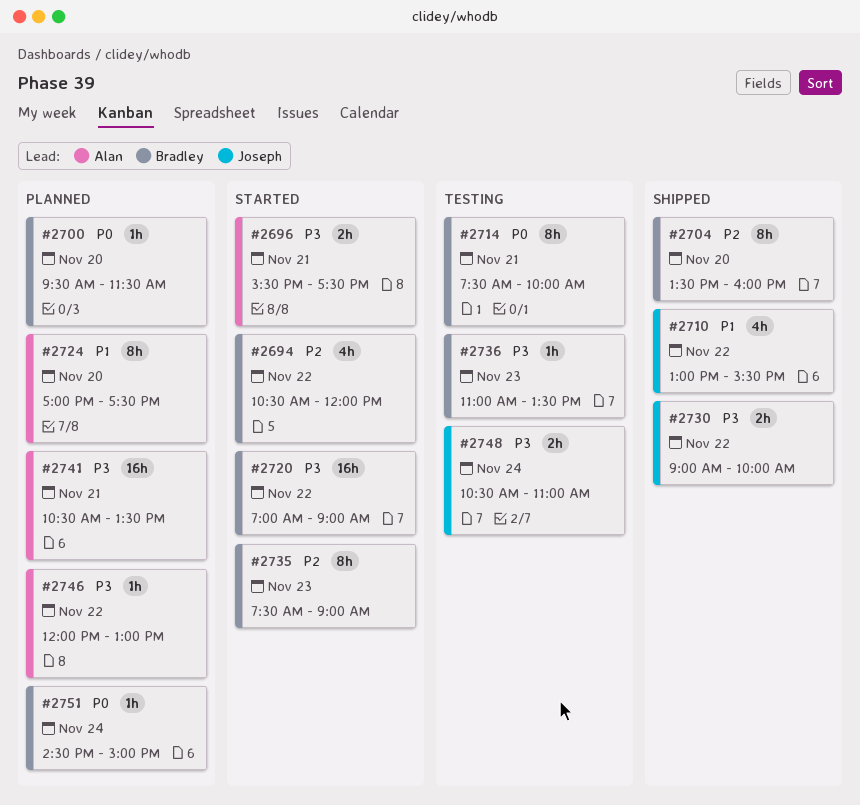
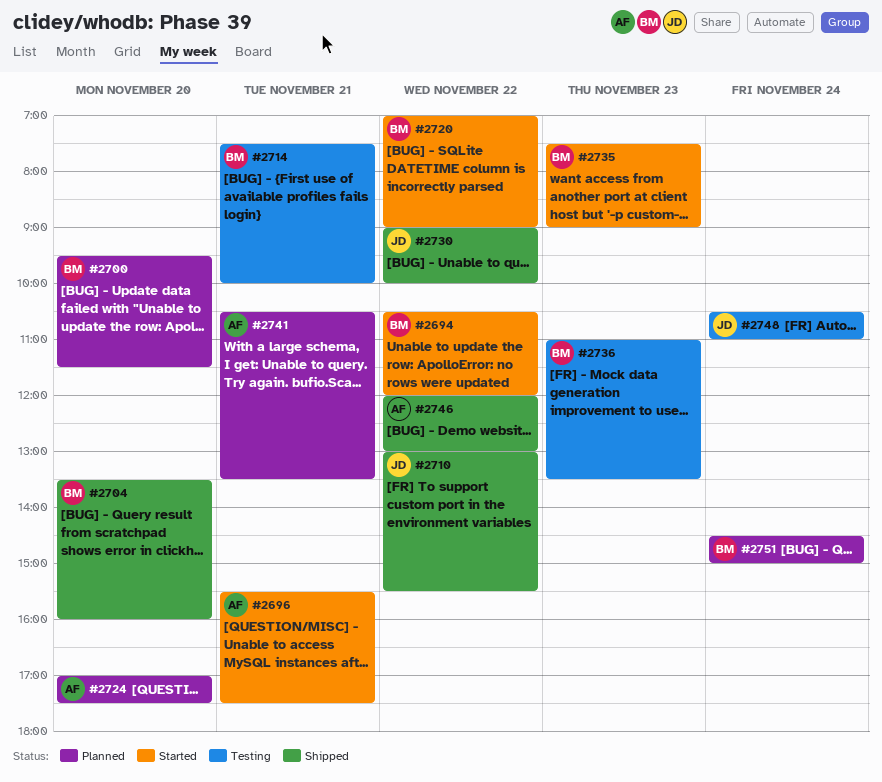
#2746, status: Planned -> Shipped

